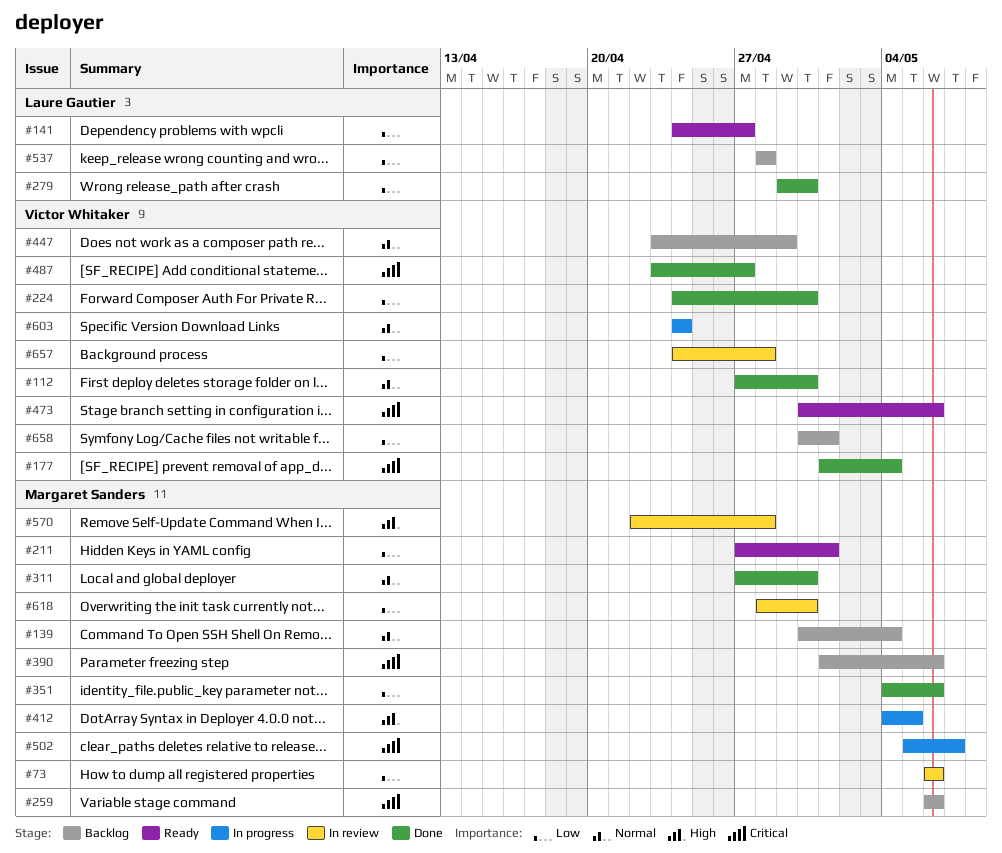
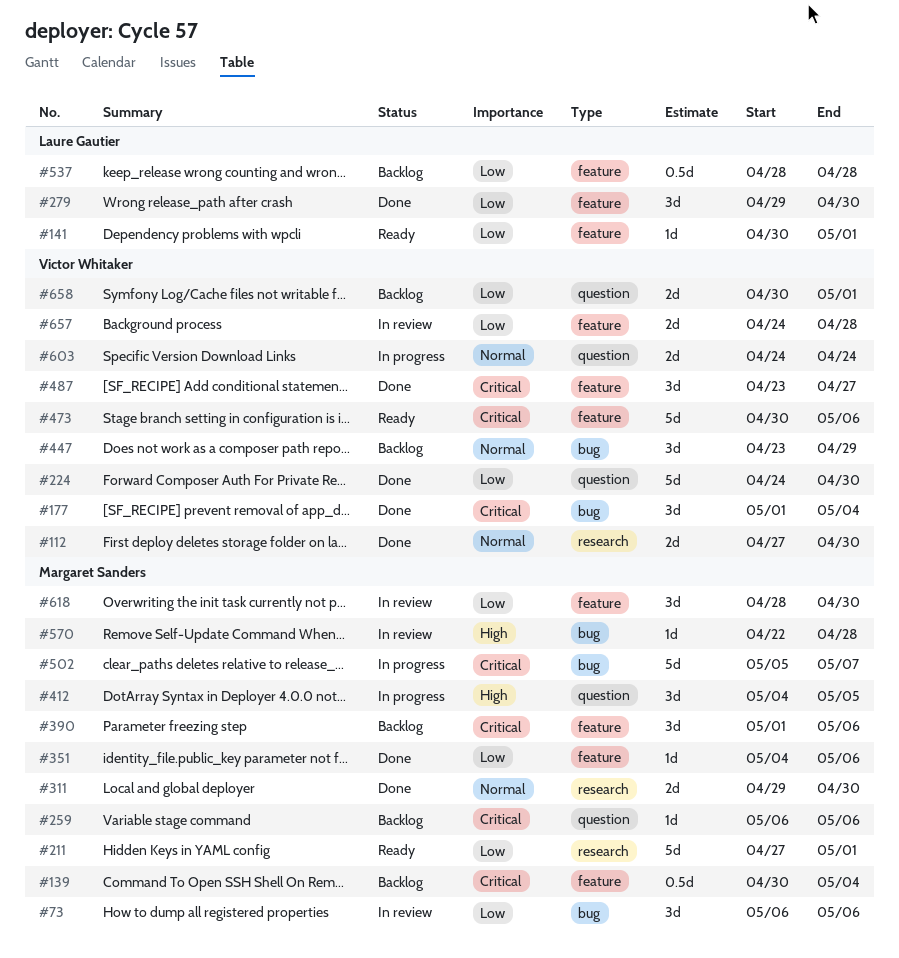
#139, priority: Normal -> Critical
#141, start: Apr 24 -> Apr 30
#141, due: Apr 27 -> May 1
#311, start: Apr 27 -> Apr 29

